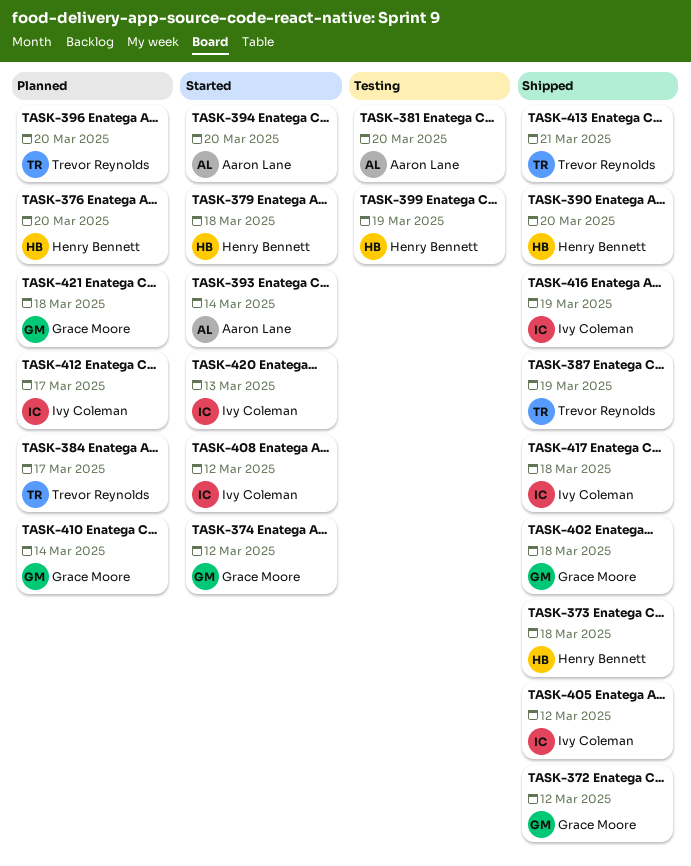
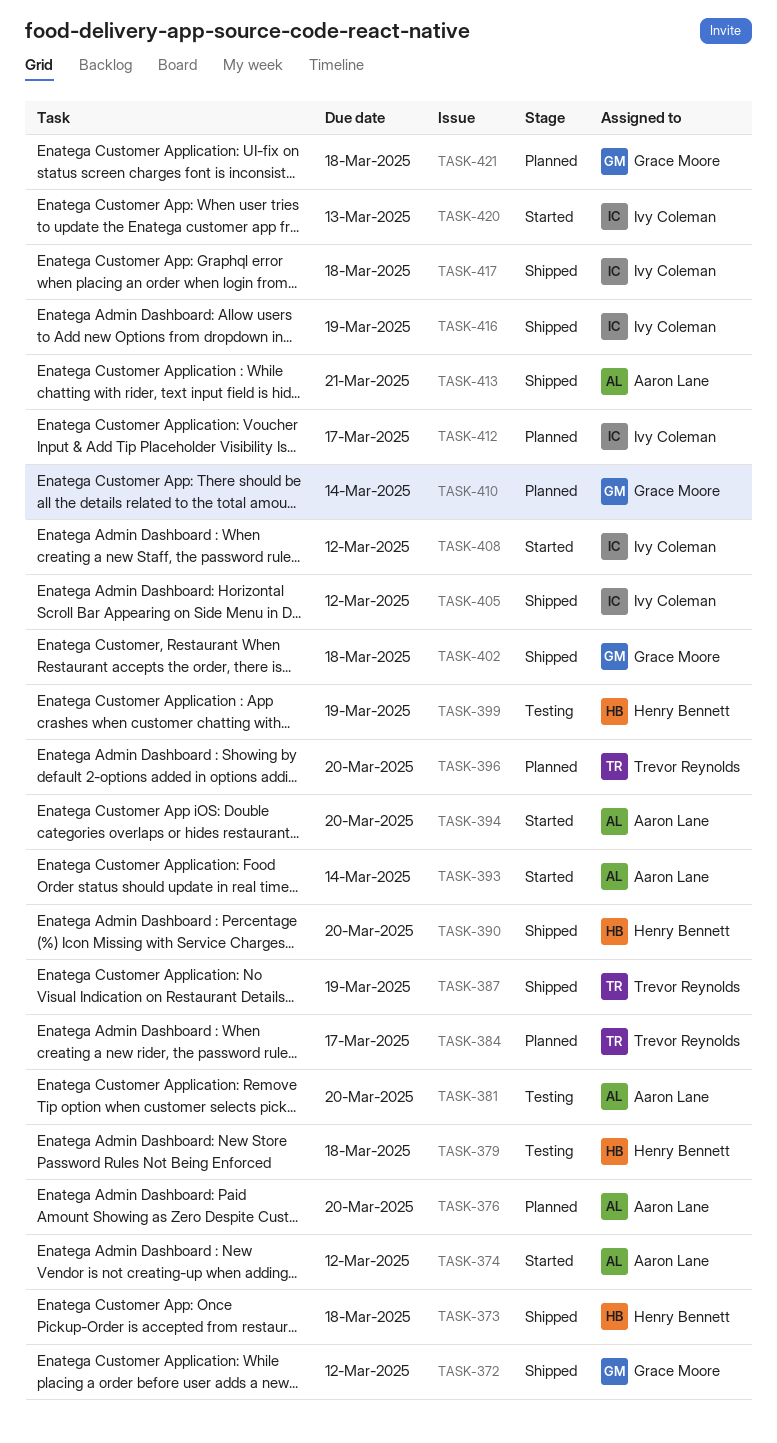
TASK-374, owner: Grace Moore -> Aaron Lane
TASK-376, owner: Henry Bennett -> Aaron Lane
TASK-379, status: Started -> Testing
TASK-413, owner: Trevor Reynolds -> Aaron Lane

